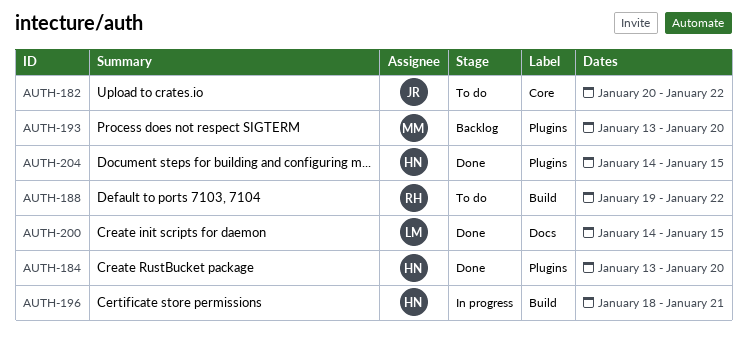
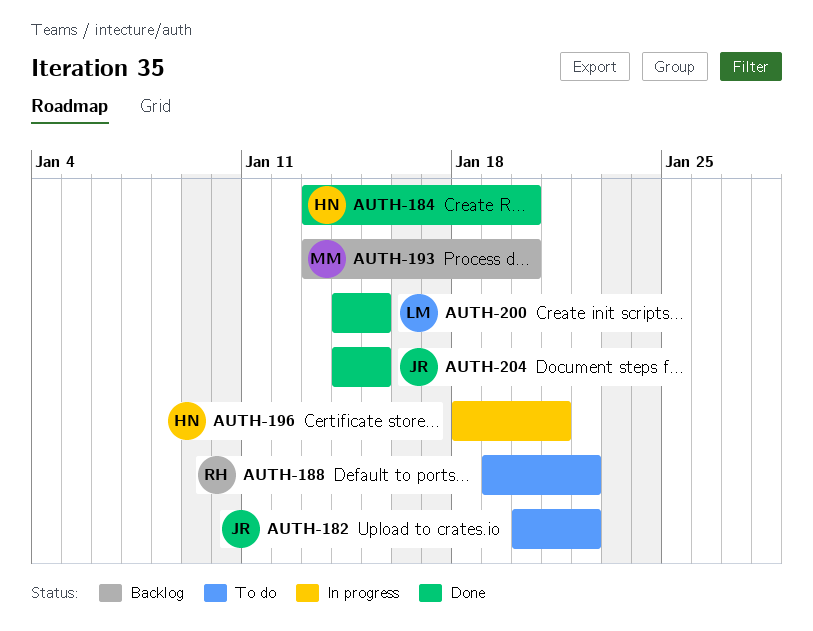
AUTH-204, owner: HN -> JR

